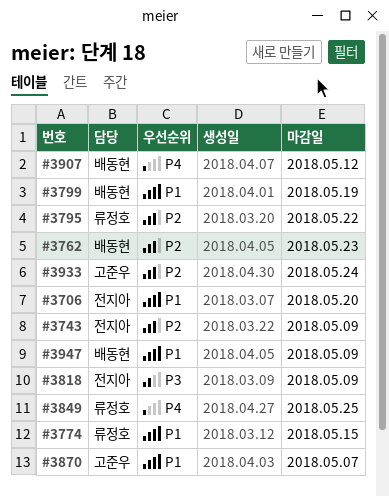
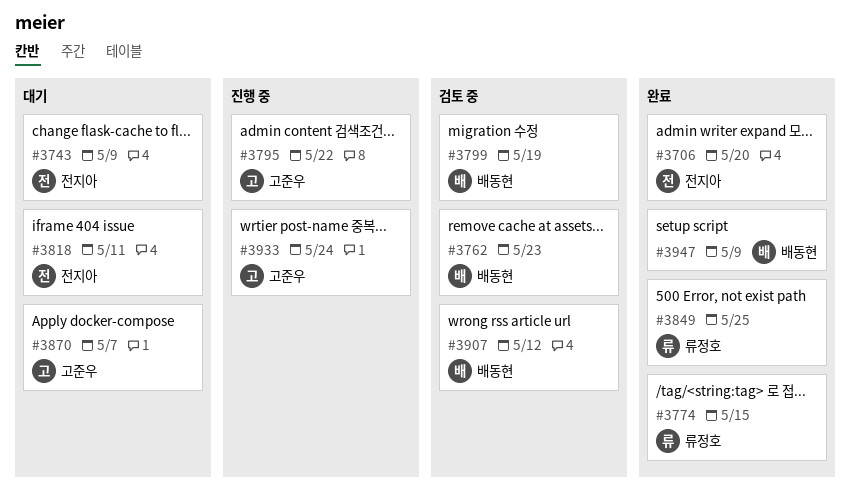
#3795, owner: 류정호 -> 고준우
#3818, due: May 9 -> May 11

